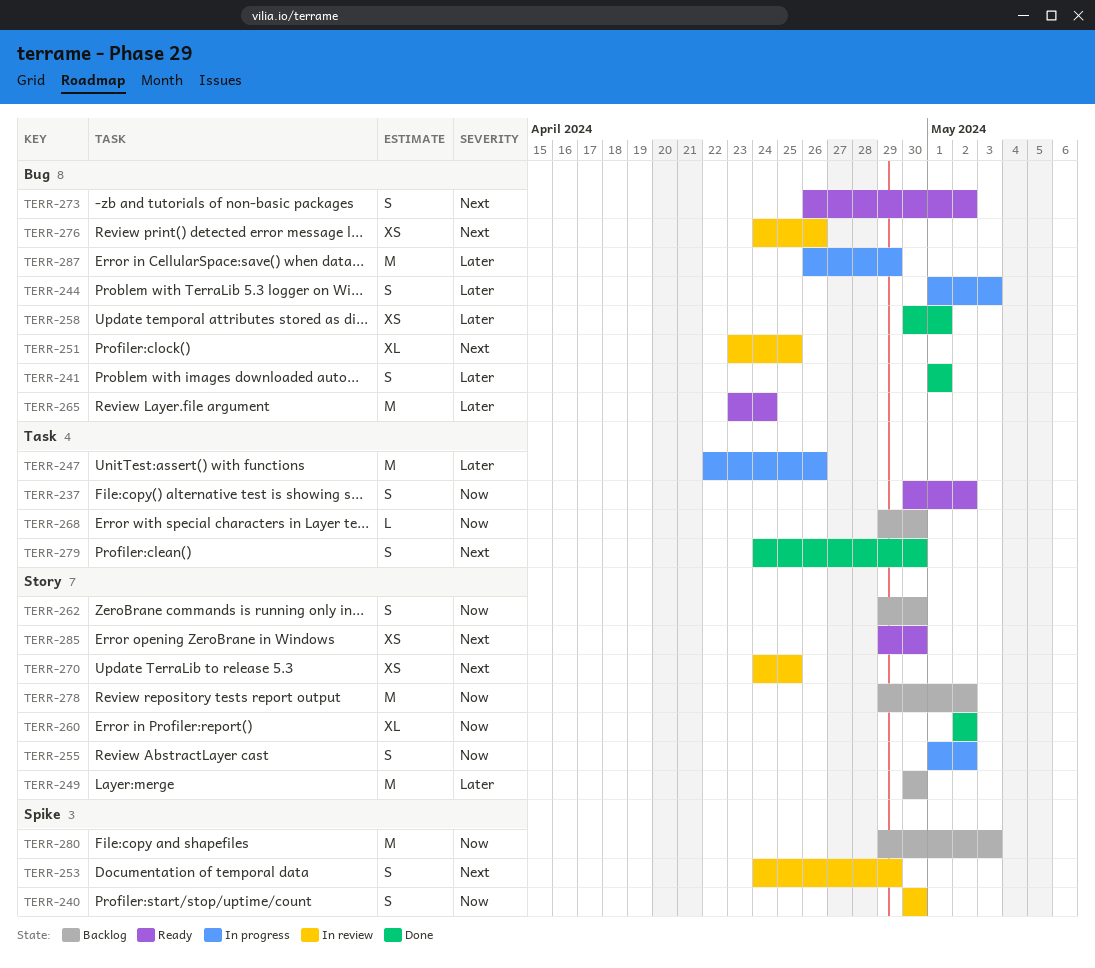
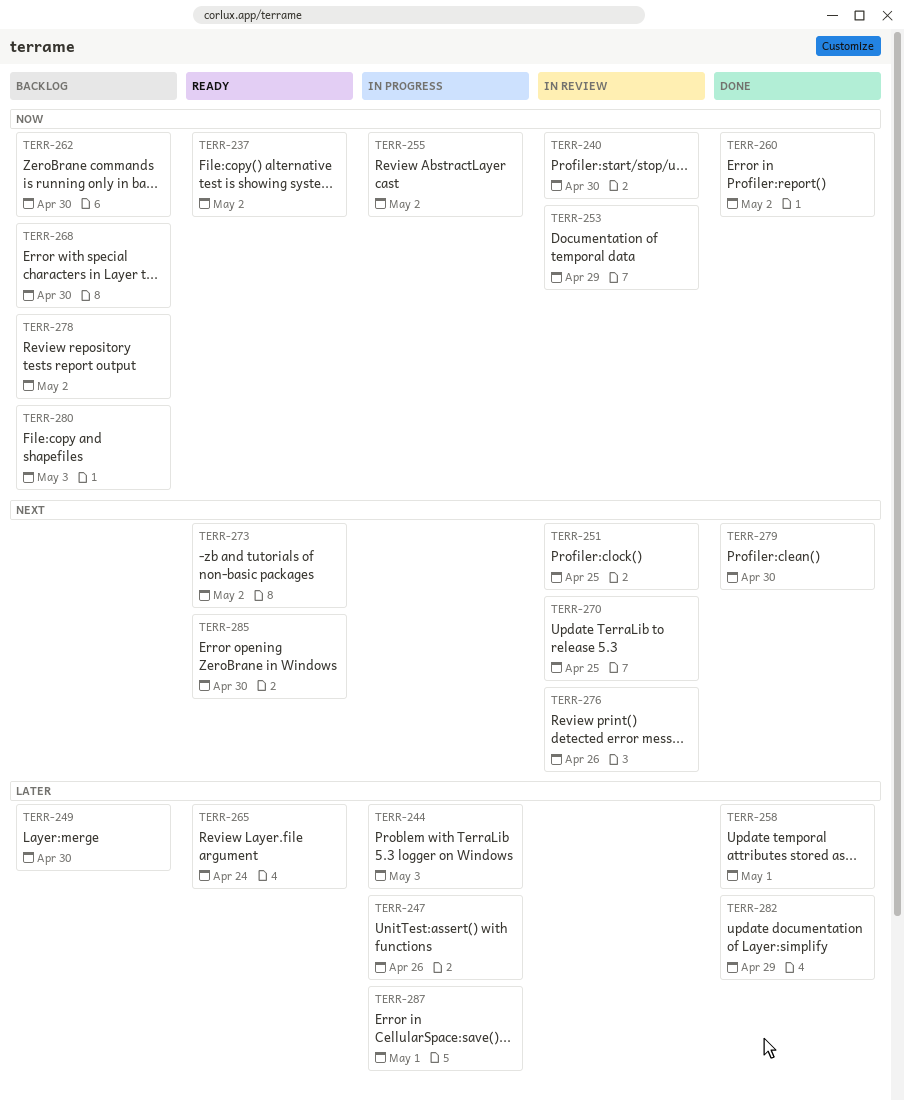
TERR-241: present -> none
TERR-253, priority: Next -> Now
TERR-282: none -> present
TERR-287, due: Apr 29 -> May 1

